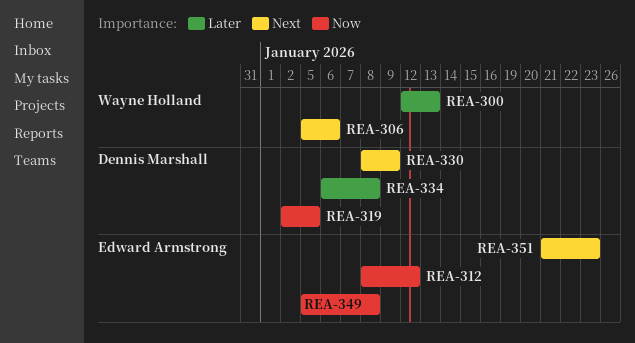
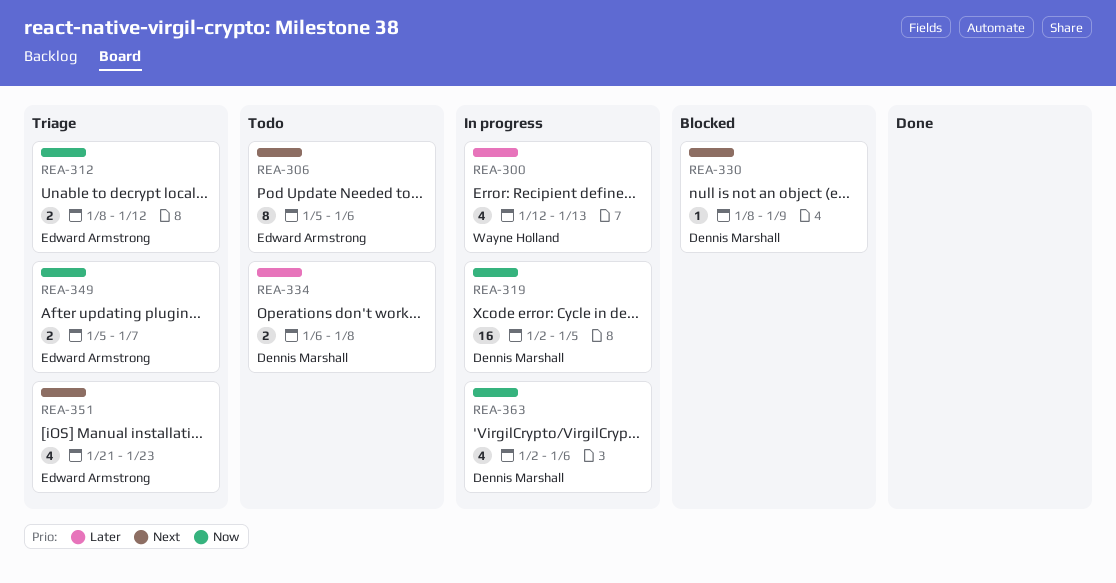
REA-306, owner: Wayne Holland -> Edward Armstrong
REA-349, due: Jan 8 -> Jan 7
REA-363: none -> present

